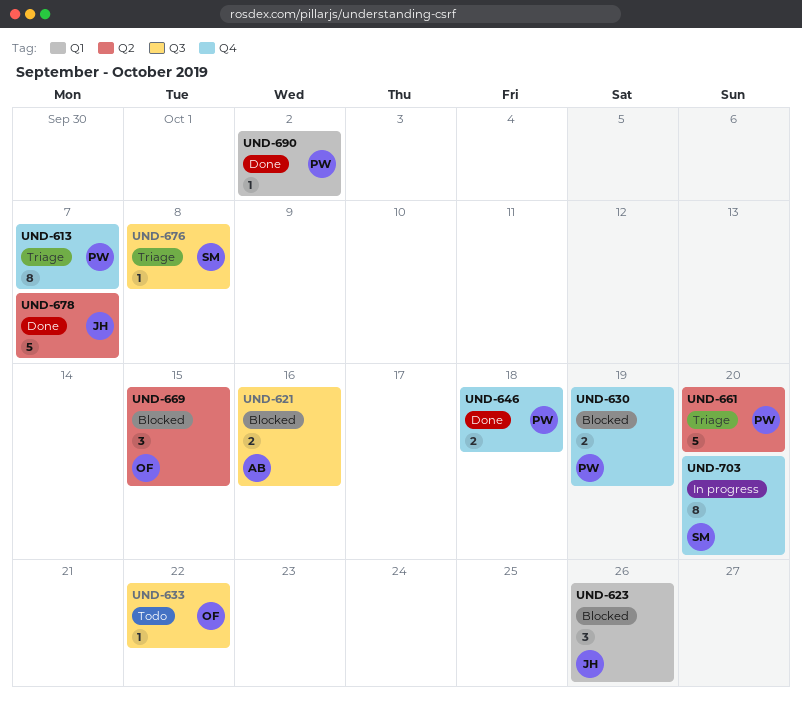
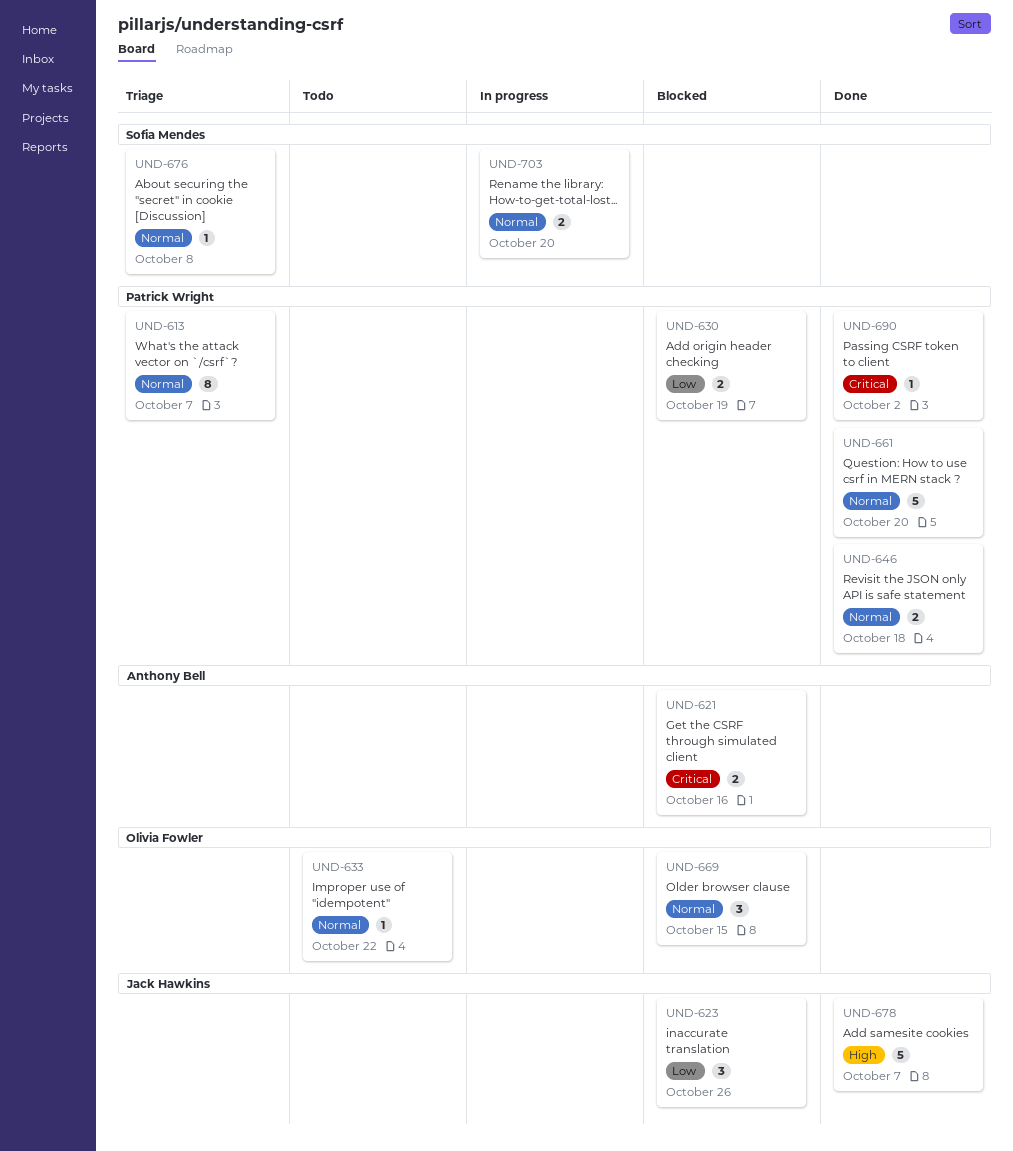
UND-661, status: Triage -> Done
UND-703, estimate: 8 -> 2

